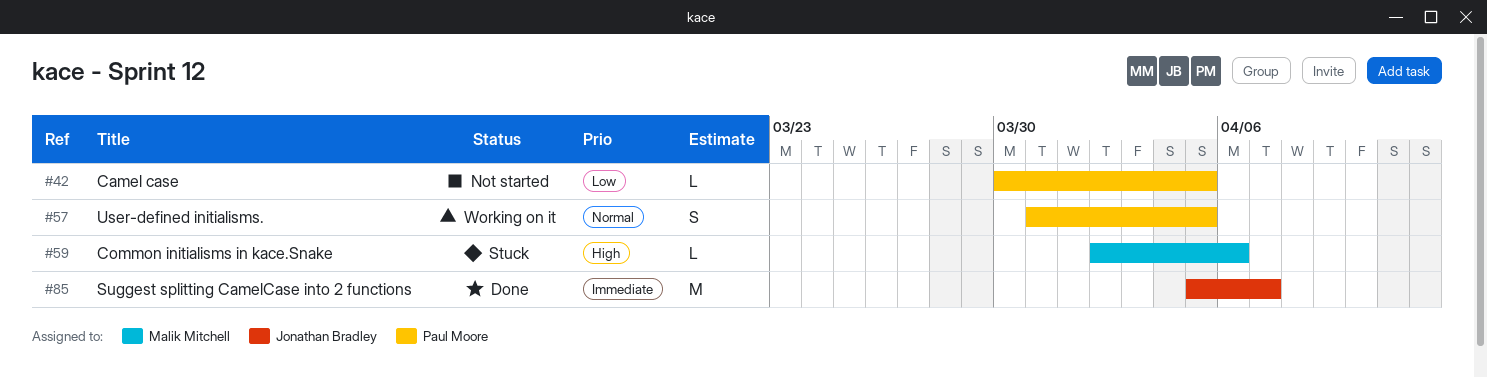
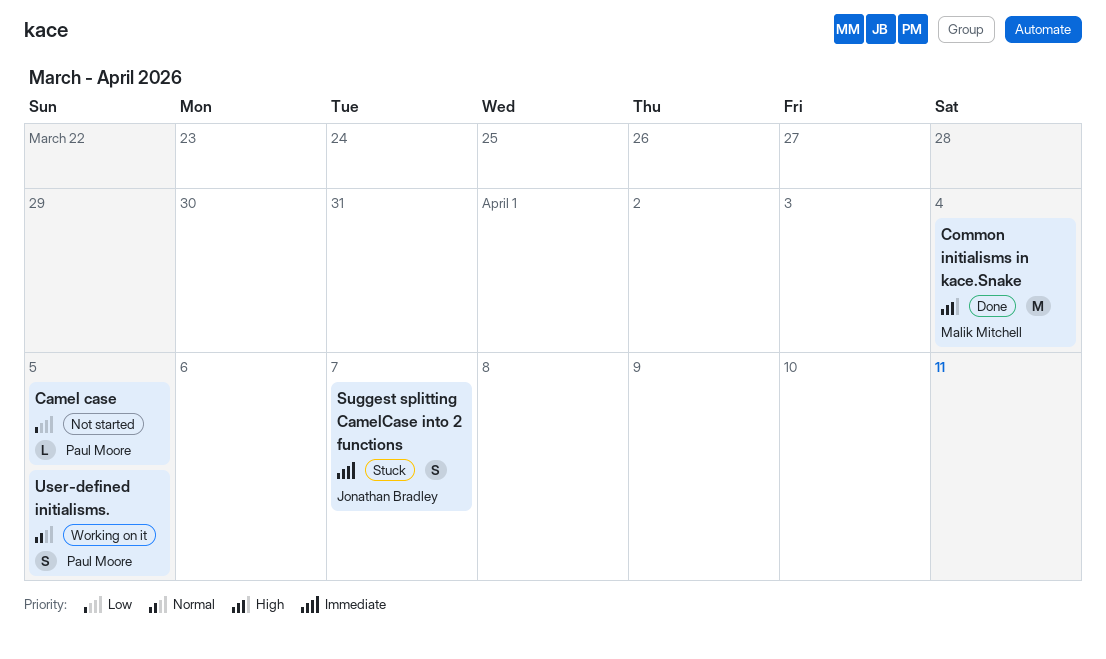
Common initialisms in kace.Snake, status: Stuck -> Done
Common initialisms in kace.Snake, estimate: L -> M
Common initialisms in kace.Snake, due: Apr 6 -> Apr 4
Suggest splitting CamelCase into 2 functions, status: Done -> Stuck
Suggest splitting CamelCase into 2 functions, estimate: M -> S

